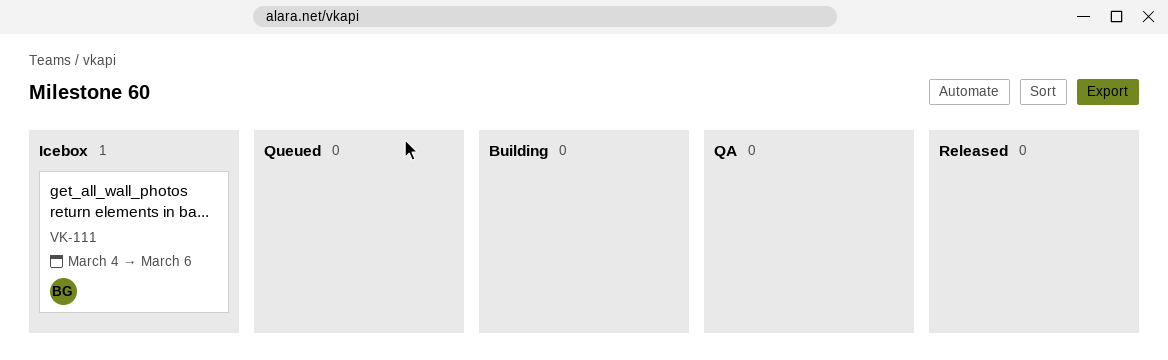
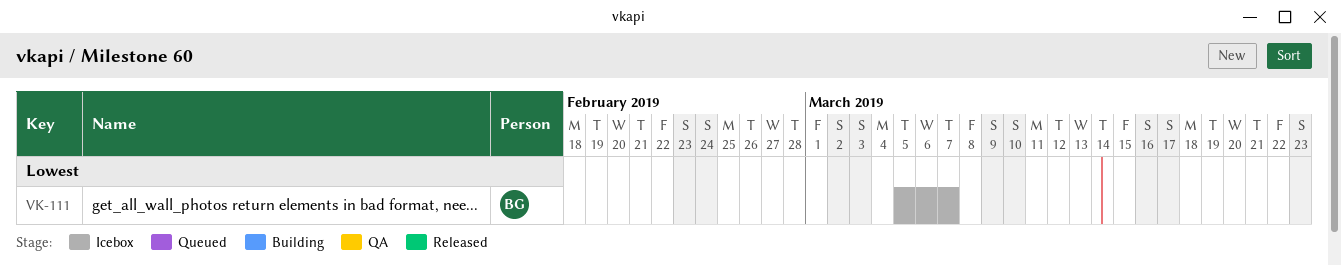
VK-111, start: Mar 4 -> Mar 5
VK-111, due: Mar 6 -> Mar 7

